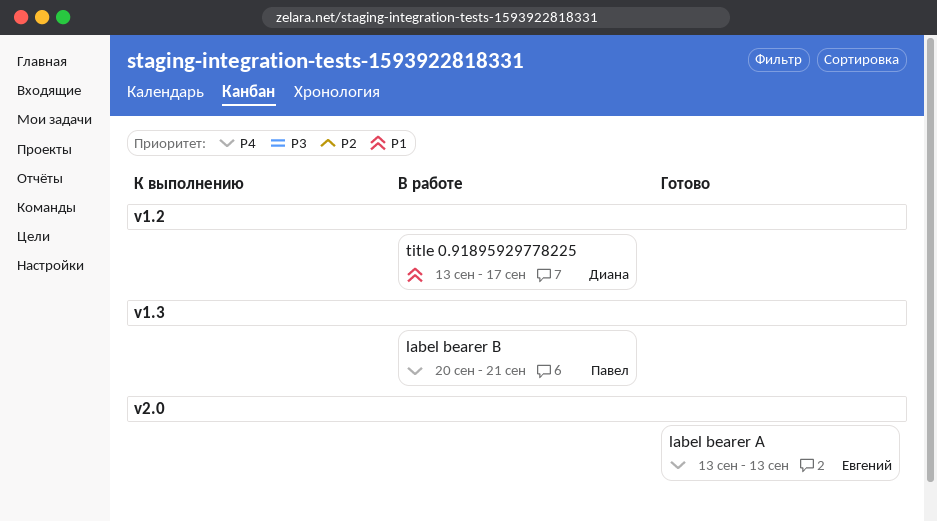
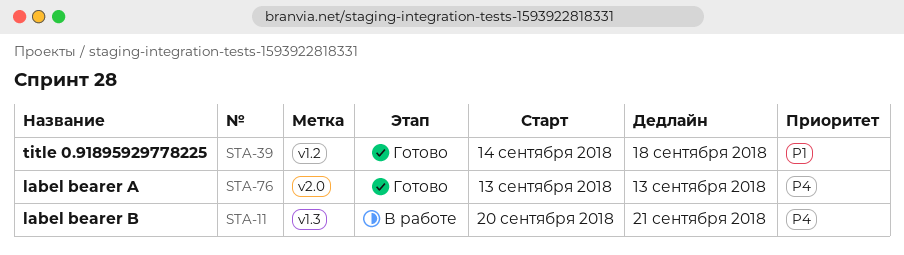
title 0.91895929778225, status: В работе -> Готово
title 0.91895929778225, start: Sep 13 -> Sep 14
title 0.91895929778225, due: Sep 17 -> Sep 18

